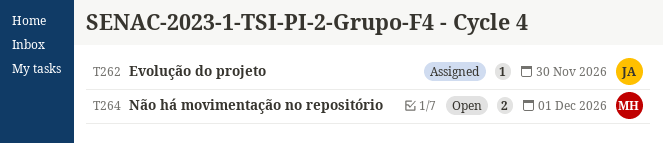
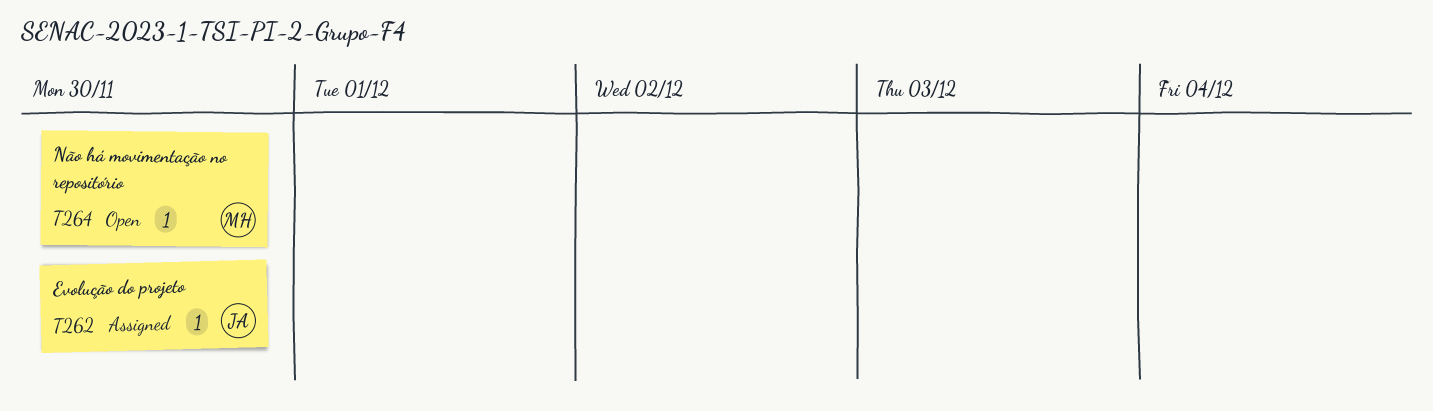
T264, estimate: 2 -> 1
T264, due: Dec 1 -> Nov 30

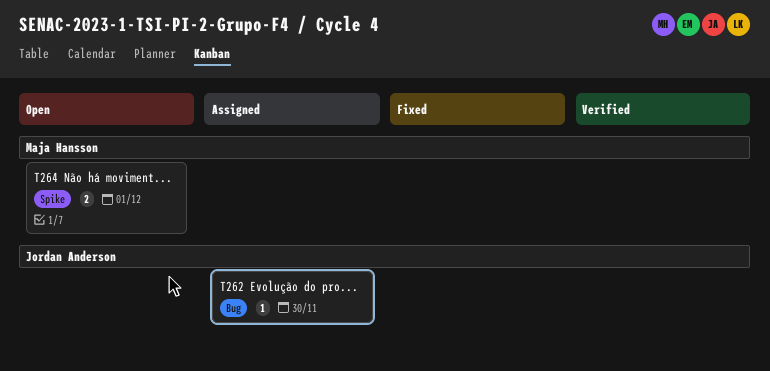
T264, estimate: 1 -> 2
T264, due: Nov 30 -> Dec 1

